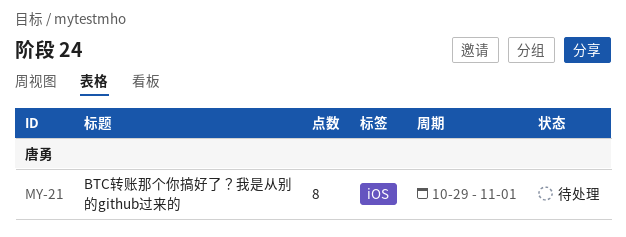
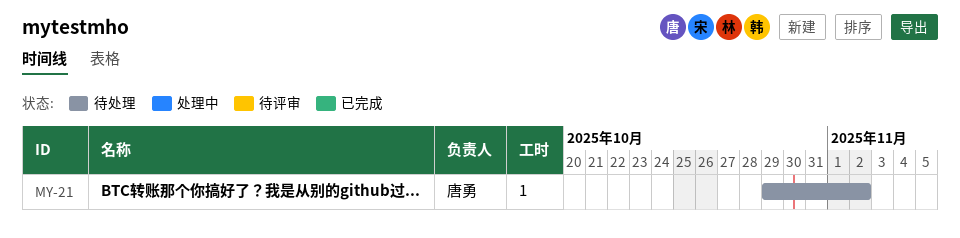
MY-21, estimate: 8 -> 1
MY-21, due: Nov 1 -> Nov 2

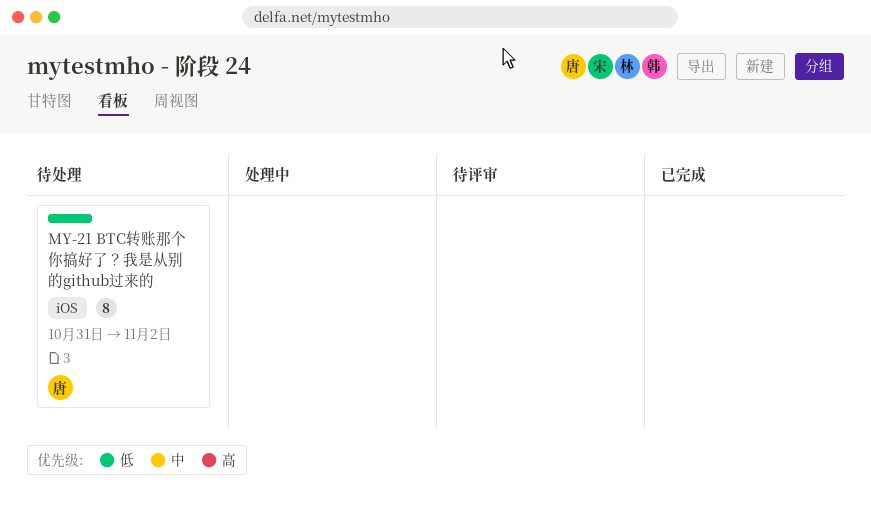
MY-21, estimate: 1 -> 8
MY-21, start: Oct 29 -> Oct 31

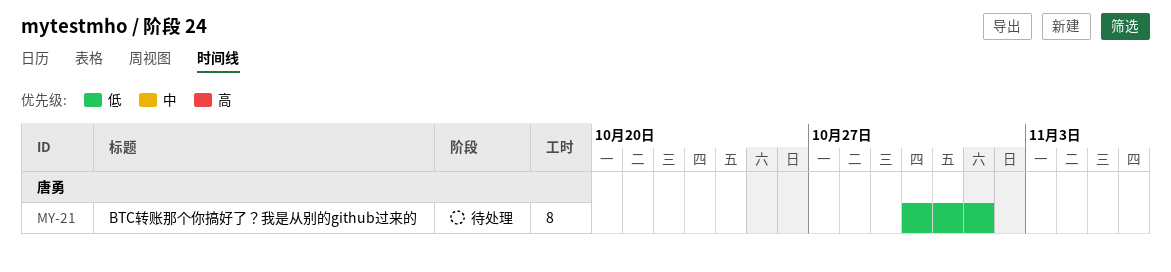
MY-21, start: Oct 31 -> Oct 30
MY-21, due: Nov 2 -> Nov 1

